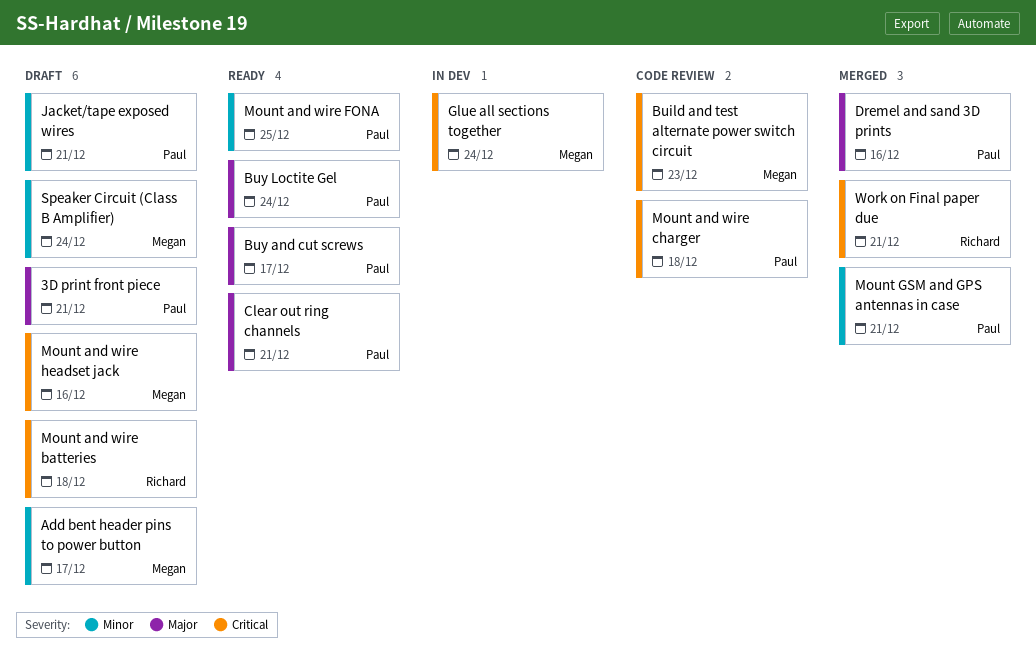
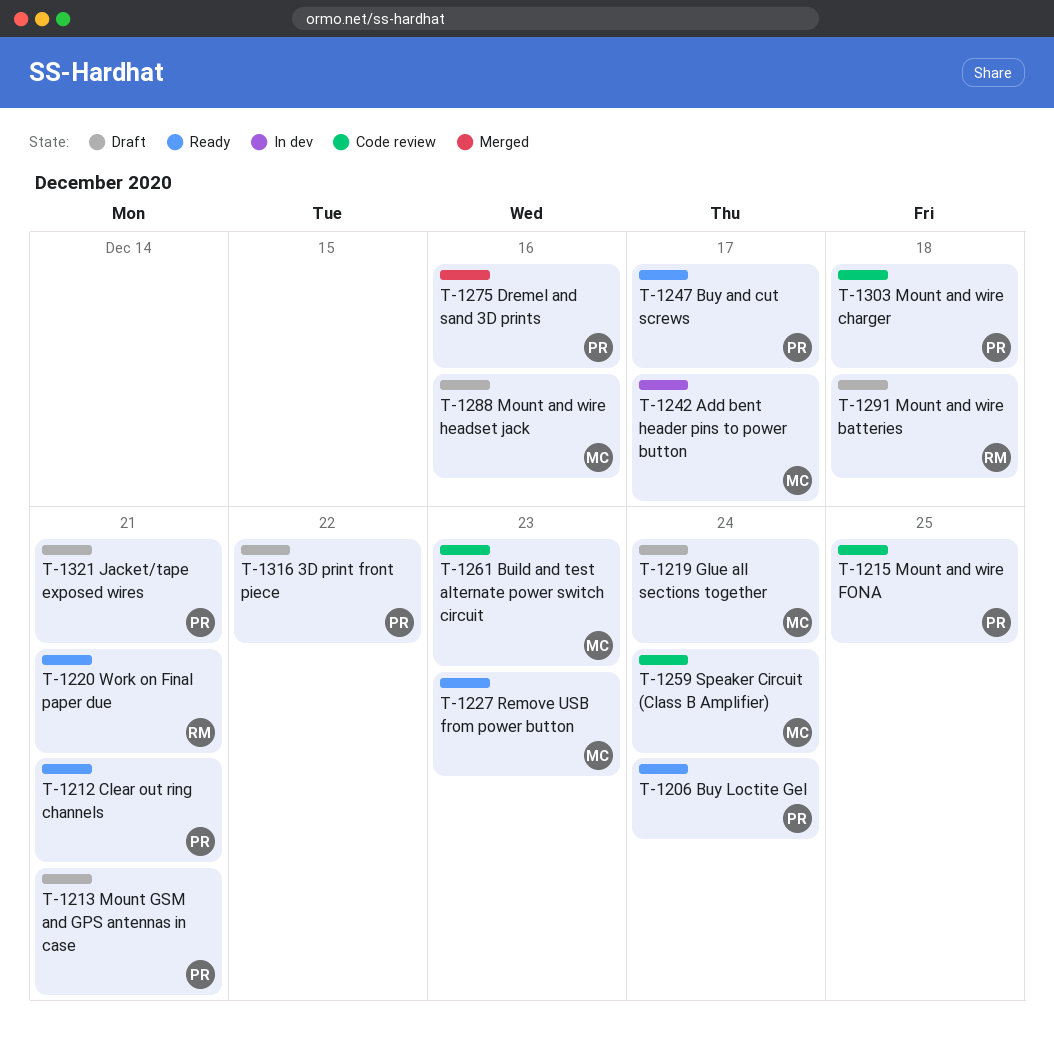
3D print front piece, due: Dec 21 -> Dec 22
Add bent header pins to power button, status: Draft -> In dev
Glue all sections together, status: In dev -> Draft
Mount and wire FONA, status: Ready -> Code review
Mount GSM and GPS antennas in case, status: Merged -> Draft
Remove USB from power button: none -> present
Speaker Circuit (Class B Amplifier), status: Draft -> Code review
Work on Final paper due, status: Merged -> Ready

